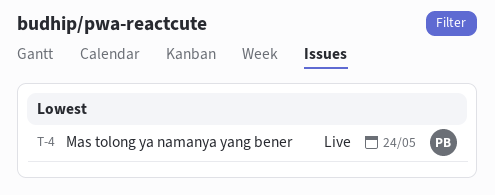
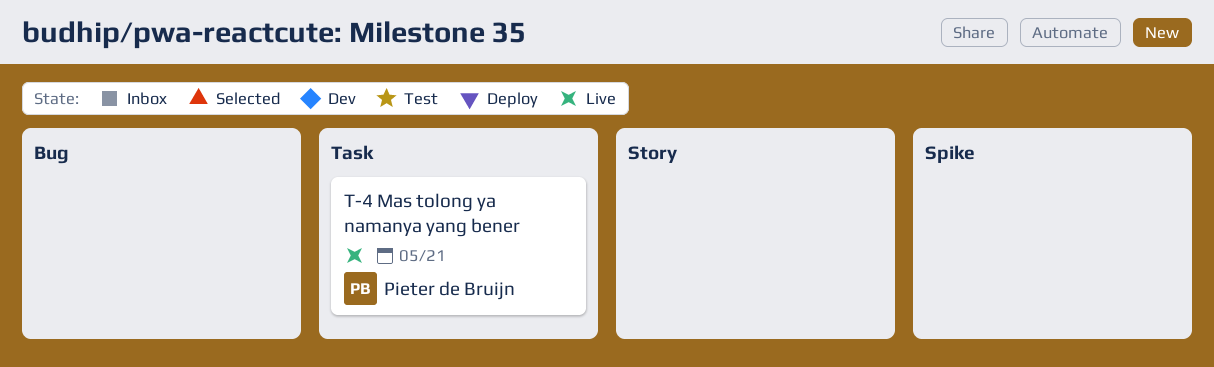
T-4, due: May 24 -> May 21

